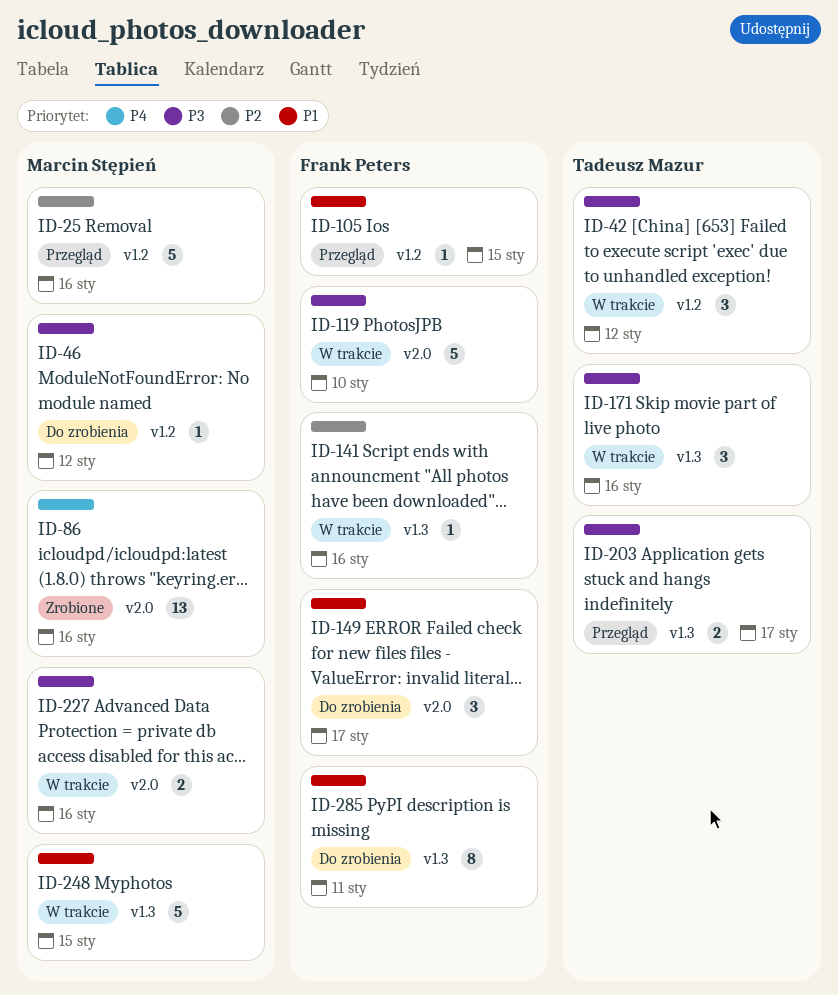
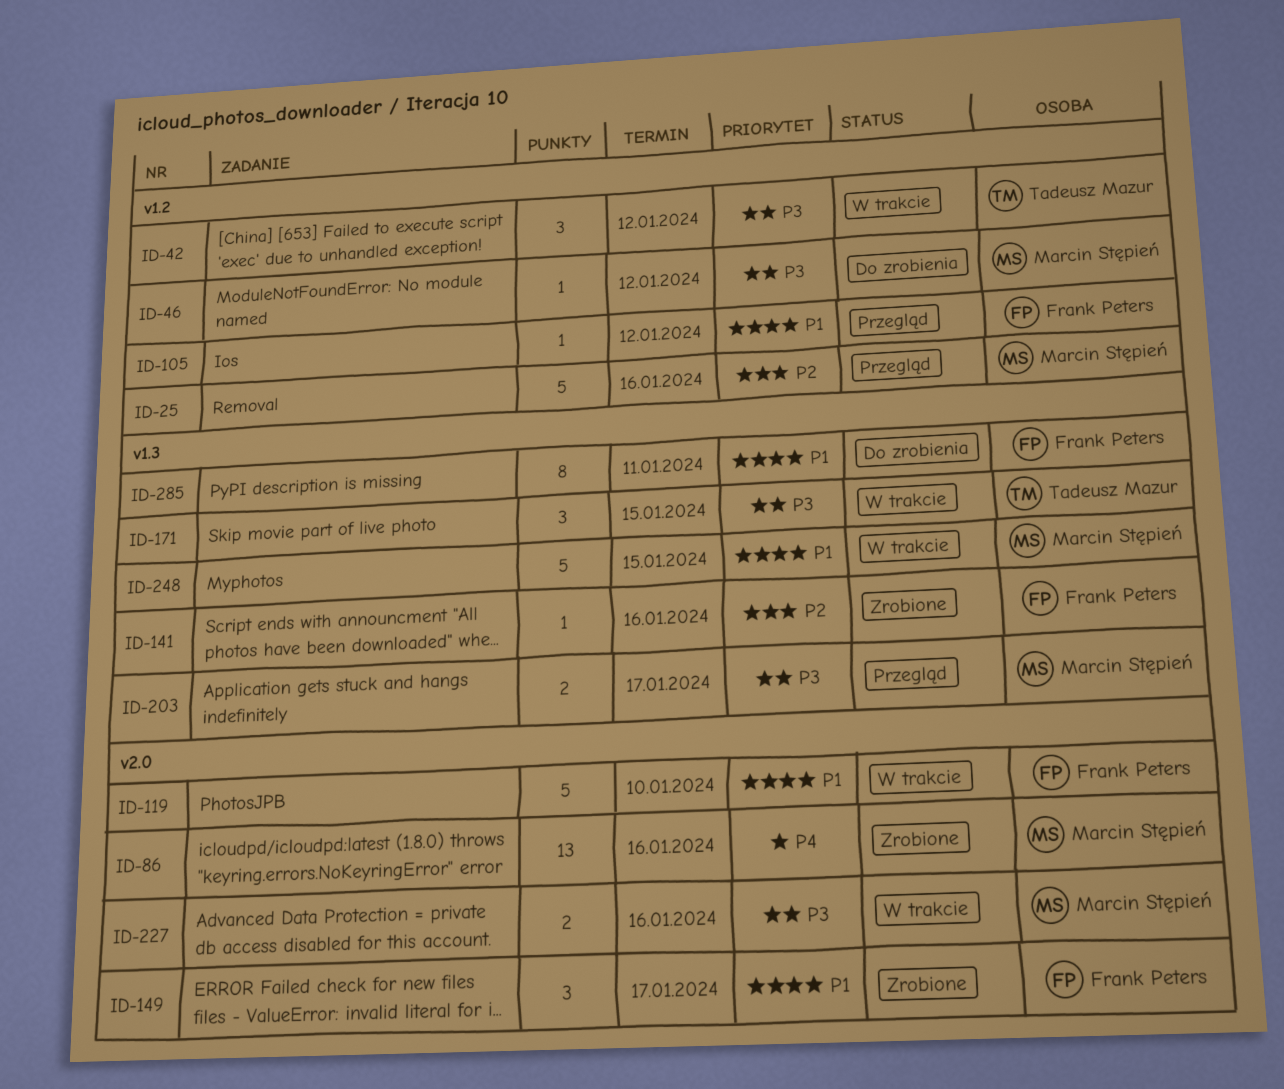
ID-105, due: Jan 15 -> Jan 12
ID-119, priority: P3 -> P1
ID-141, status: W trakcie -> Zrobione
ID-149, status: Do zrobienia -> Zrobione
ID-171, due: Jan 16 -> Jan 15
ID-203, owner: Tadeusz Mazur -> Marcin Stępień

